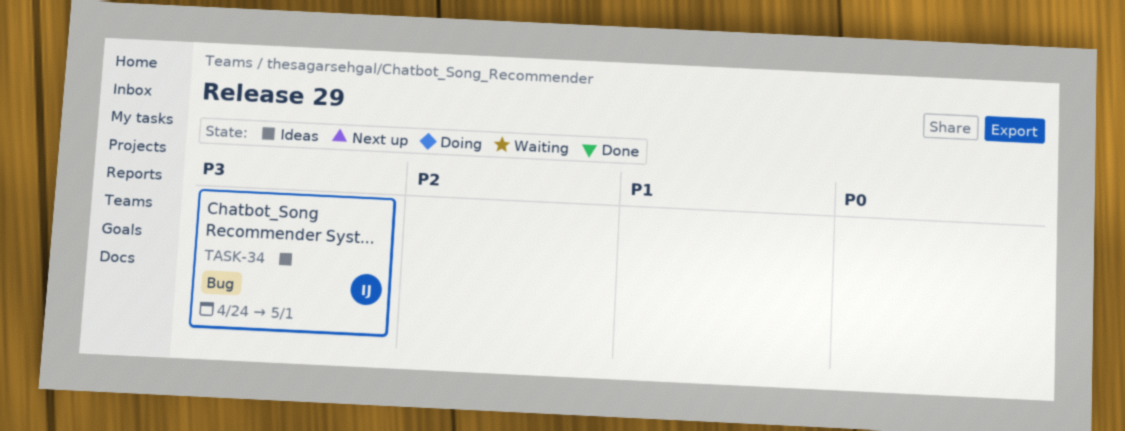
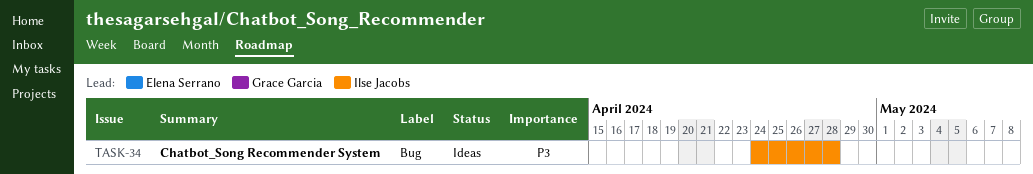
TASK-34, due: May 1 -> Apr 28

